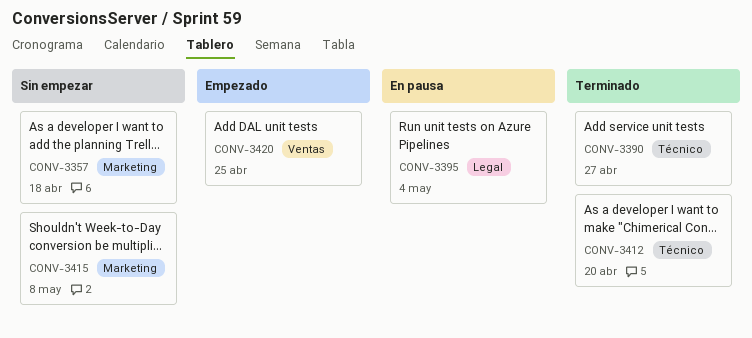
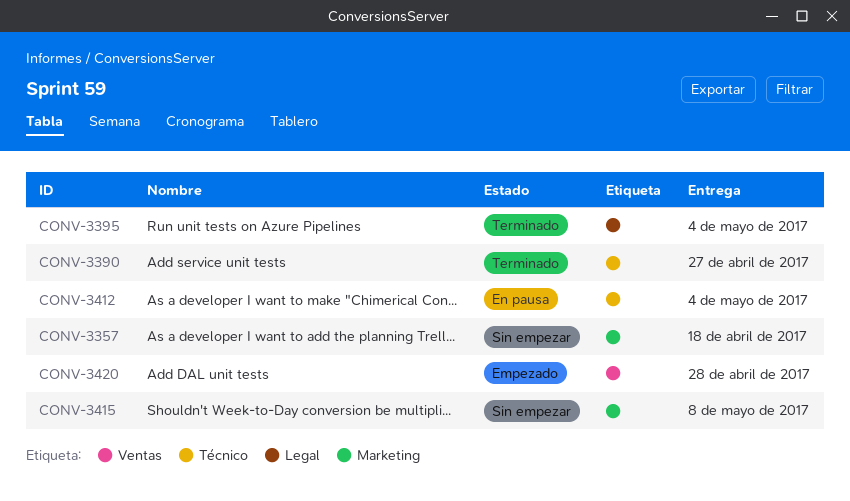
CONV-3395, status: En pausa -> Terminado
CONV-3412, status: Terminado -> En pausa
CONV-3412, due: Apr 20 -> May 4
CONV-3420, due: Apr 25 -> Apr 28

